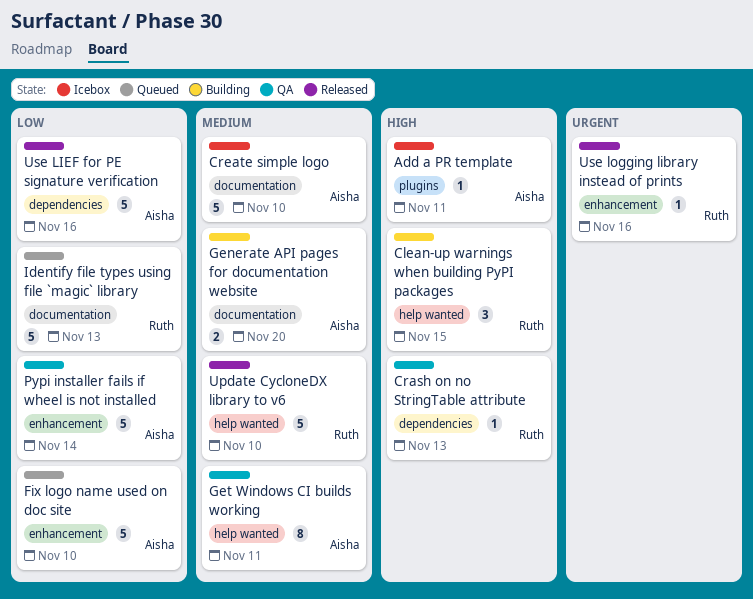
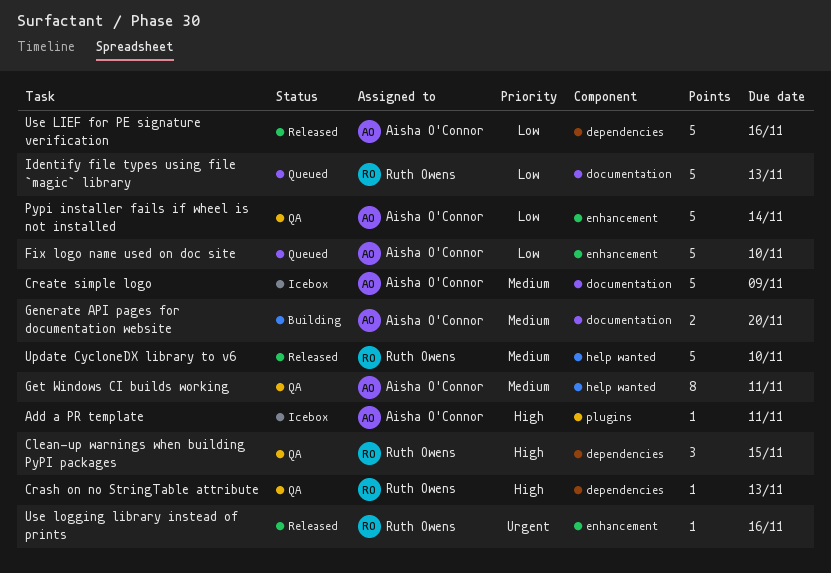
Clean-up warnings when building PyPI packages, status: Building -> QA
Clean-up warnings when building PyPI packages, label: help wanted -> dependencies
Create simple logo, due: Nov 10 -> Nov 9

